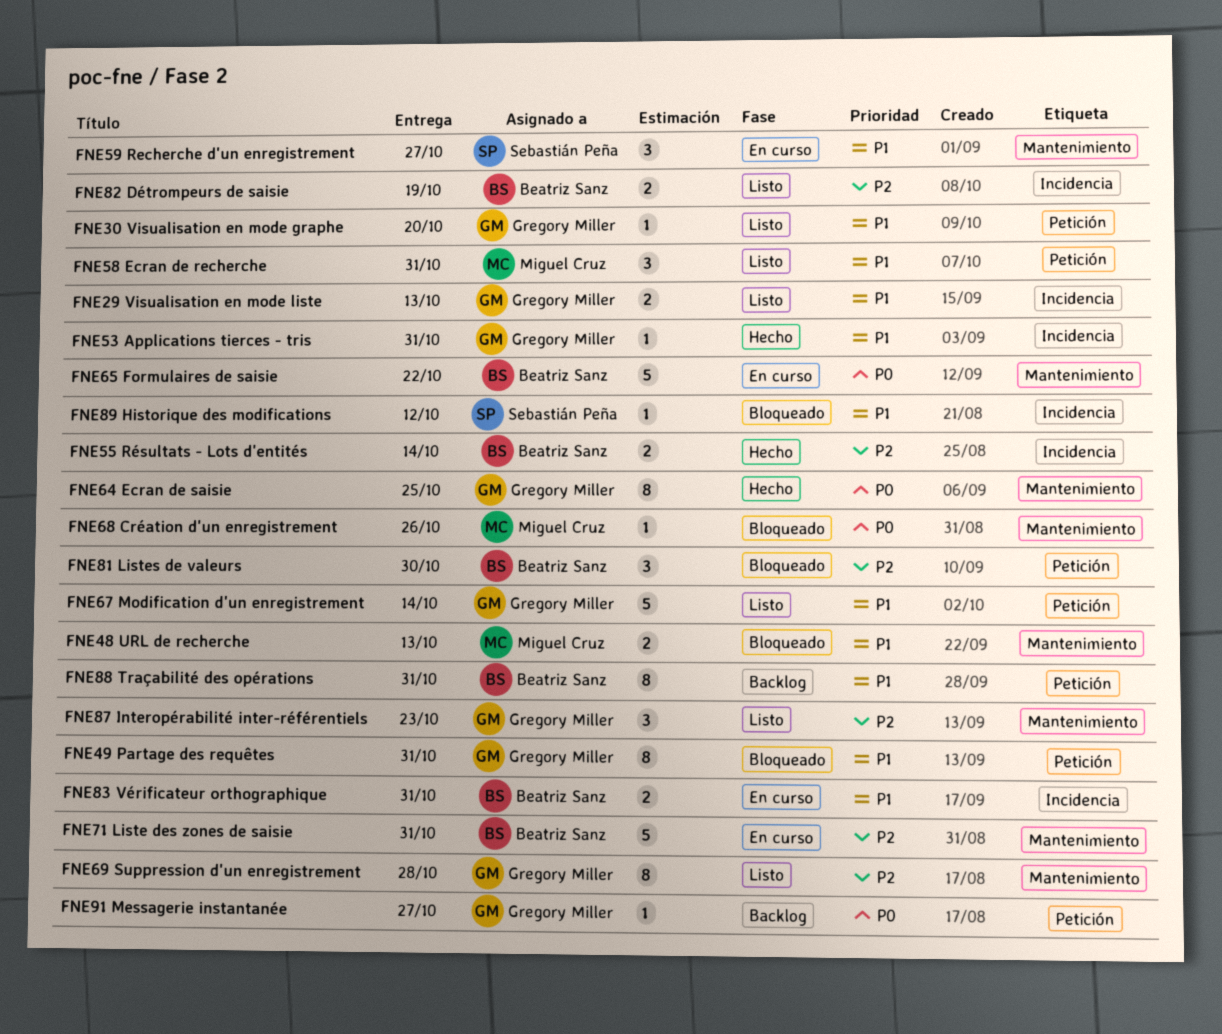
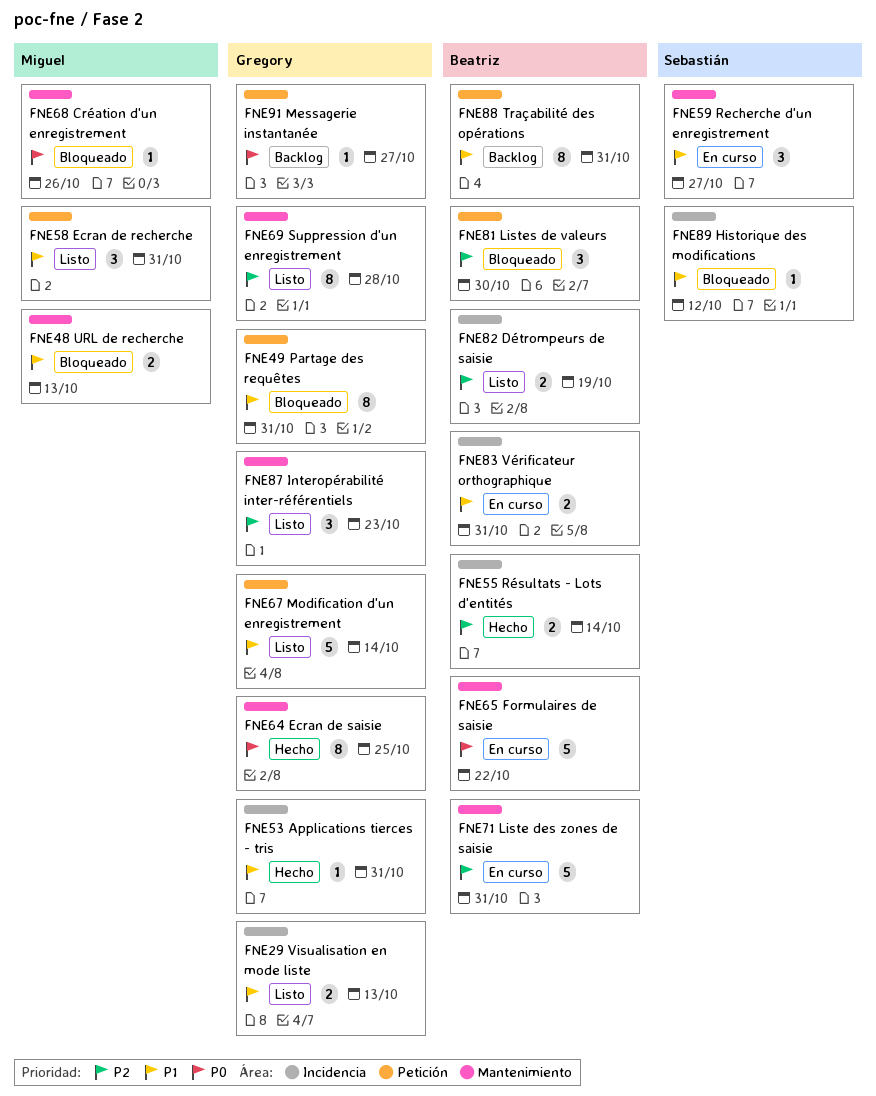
FNE30 Visualisation en mode graphe: present -> none

